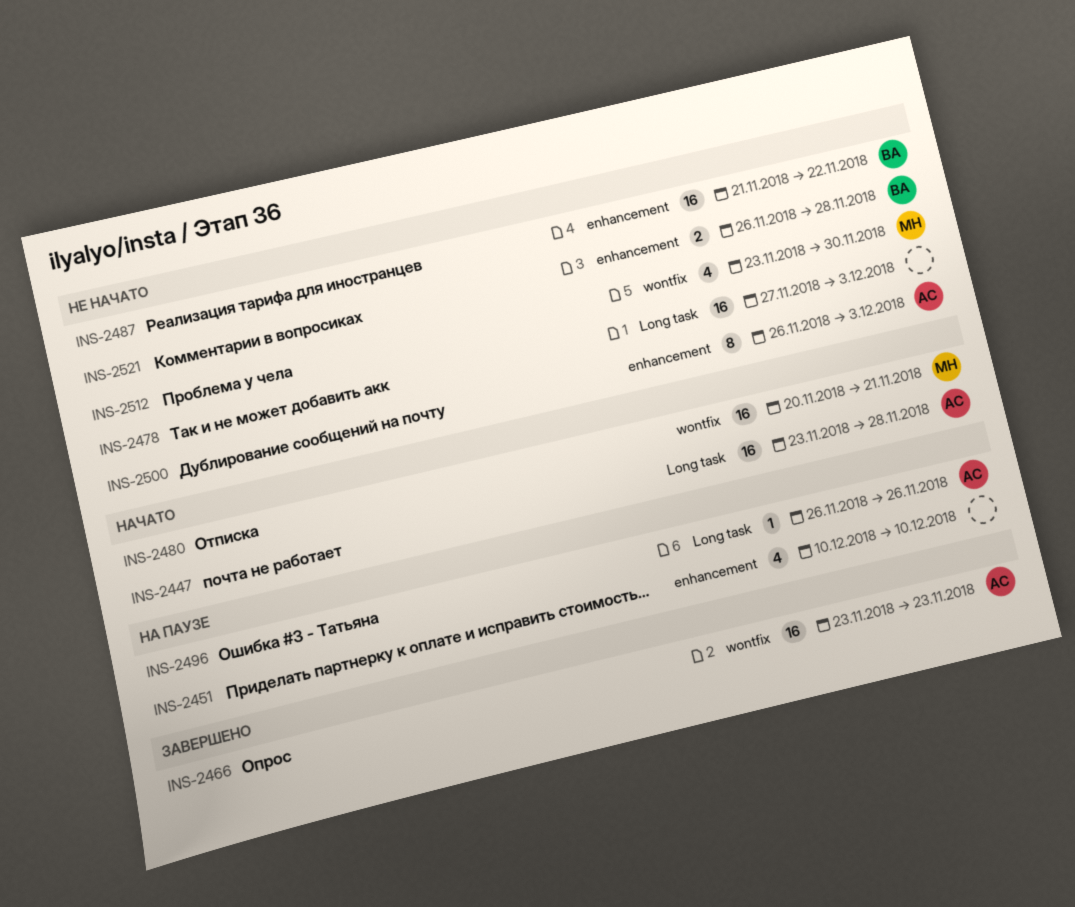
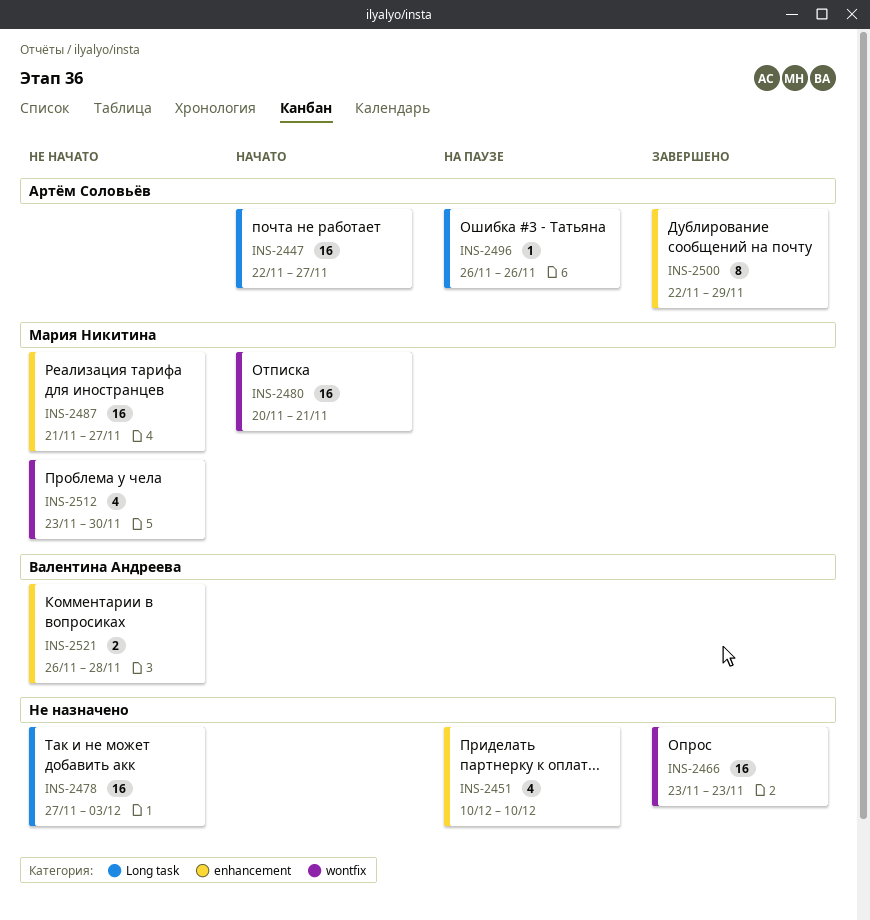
INS-2447, start: Nov 23 -> Nov 22
INS-2447, due: Nov 28 -> Nov 27
INS-2466, owner: Артём Соловьёв -> none
INS-2487, owner: Валентина Андреева -> Мария Никитина
INS-2487, due: Nov 22 -> Nov 27
INS-2500, status: Не начато -> Завершено
INS-2500, start: Nov 26 -> Nov 22
INS-2500, due: Dec 3 -> Nov 29

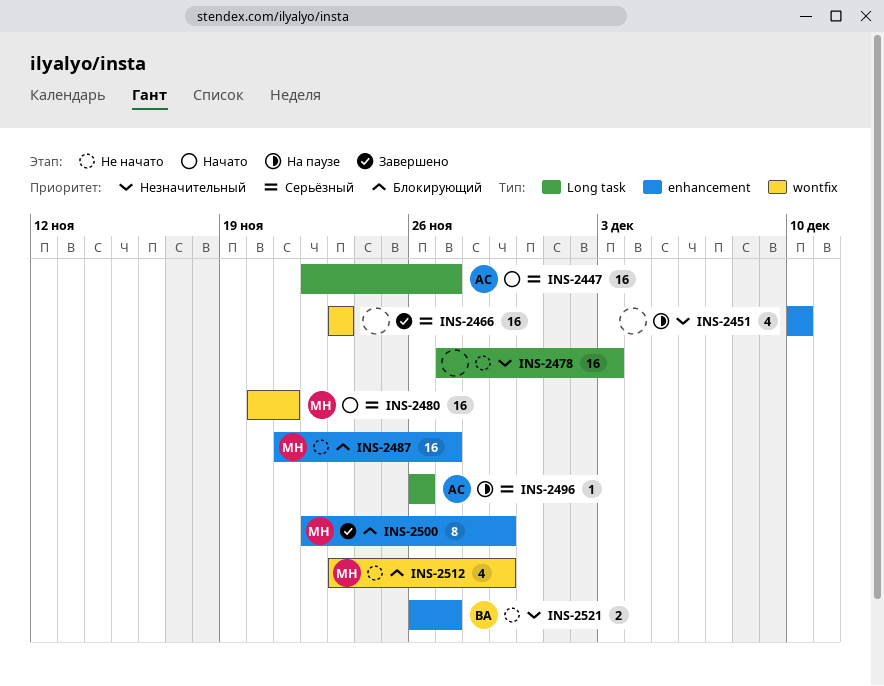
INS-2500, owner: Артём Соловьёв -> Мария Никитина
INS-2512, due: Nov 30 -> Nov 29
INS-2521, due: Nov 28 -> Nov 27

